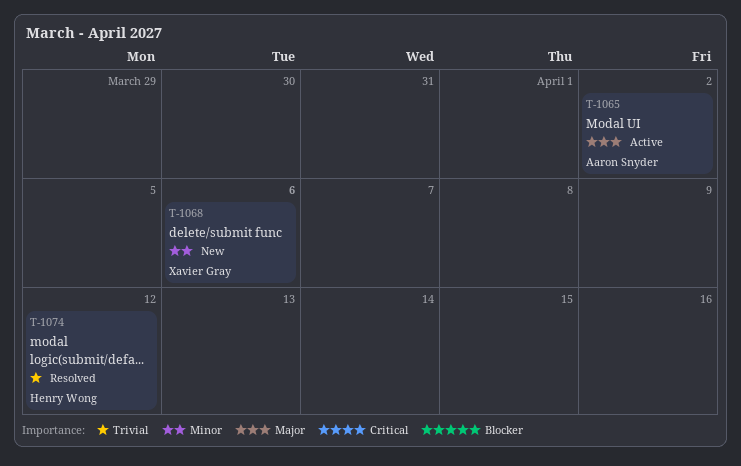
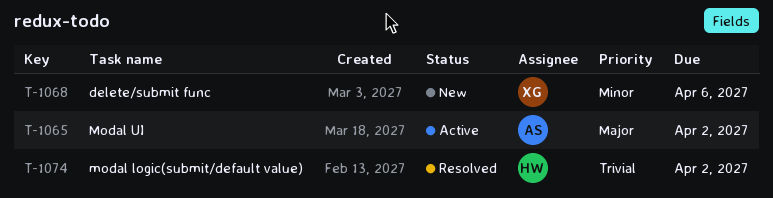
T-1074, due: Apr 12 -> Apr 2

